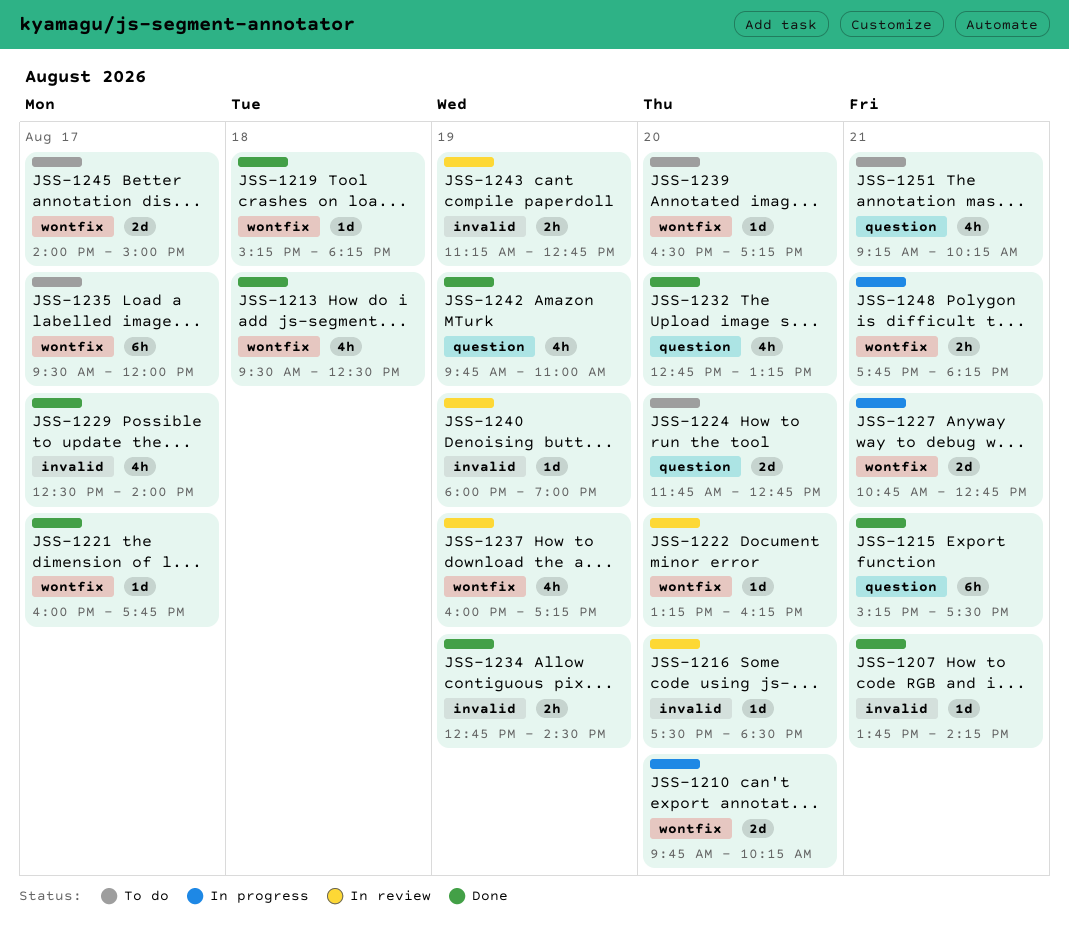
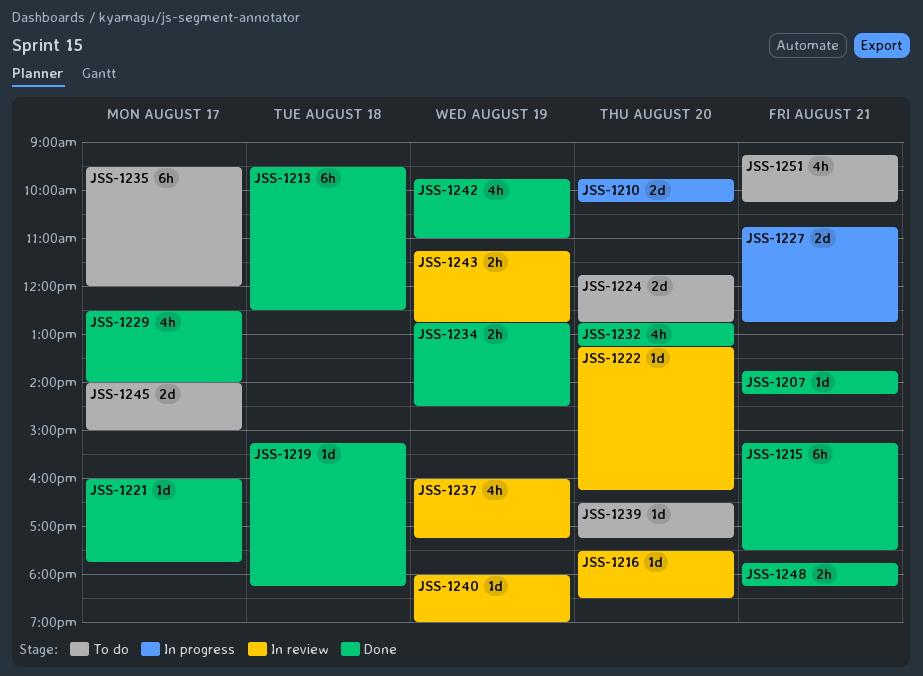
JSS-1213, estimate: 4h -> 6h
JSS-1248, status: In progress -> Done

